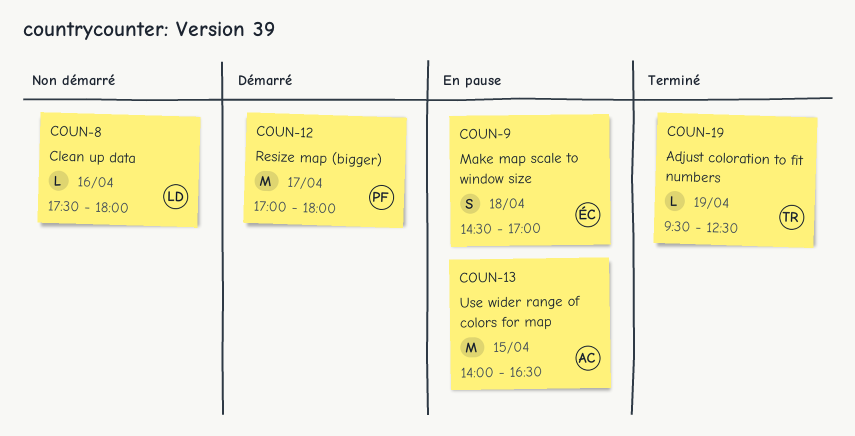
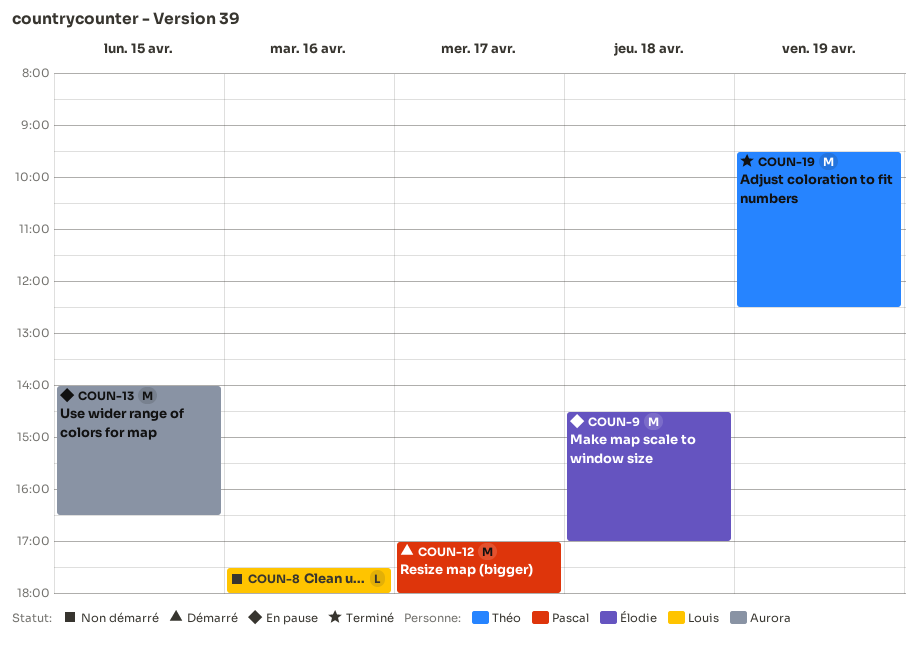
COUN-9, estimate: S -> M
COUN-19, estimate: L -> M

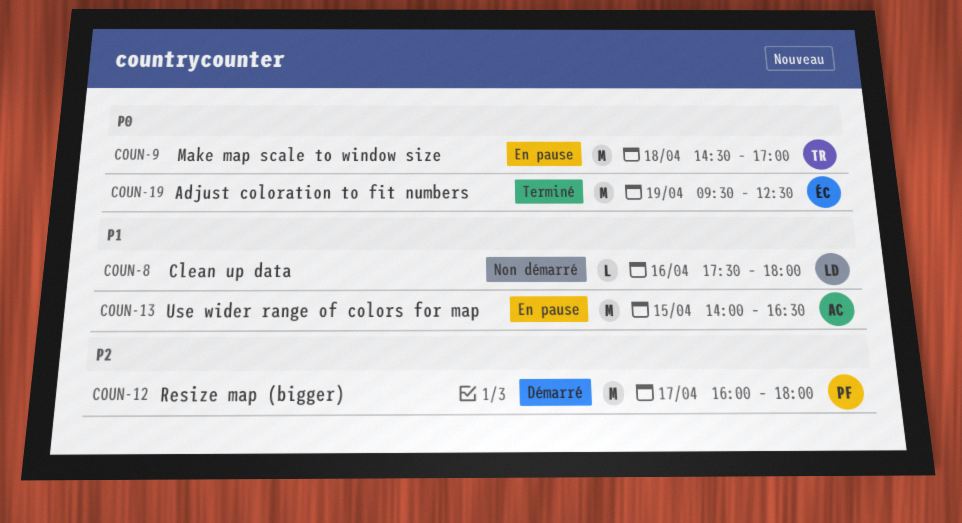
COUN-9, owner: Élodie -> Théo
COUN-12, begins: 17:00 -> 16:00
COUN-19, owner: Théo -> Élodie

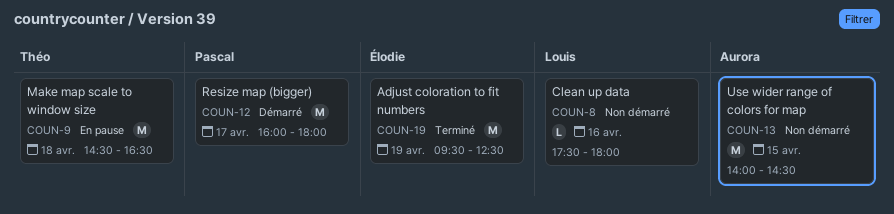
COUN-9, ends: 17:00 -> 16:30
COUN-13, status: En pause -> Non démarré
COUN-13, ends: 16:30 -> 14:30

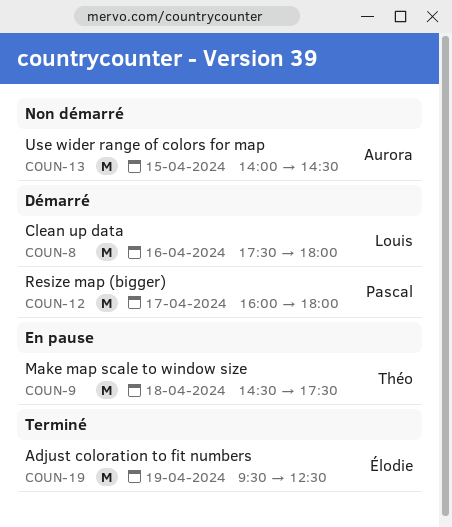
COUN-8, status: Non démarré -> Démarré
COUN-8, estimate: L -> M
COUN-9, ends: 16:30 -> 17:30

